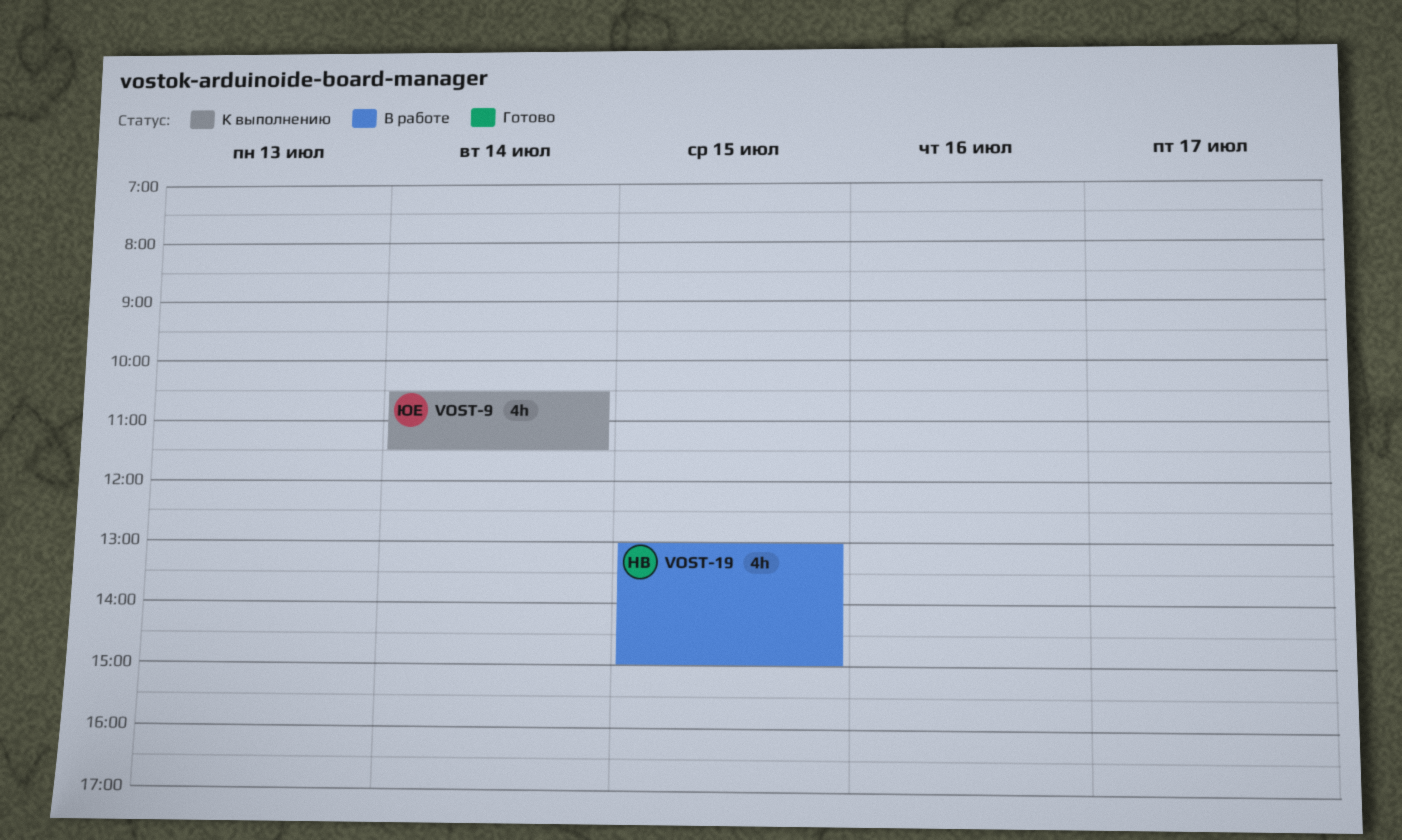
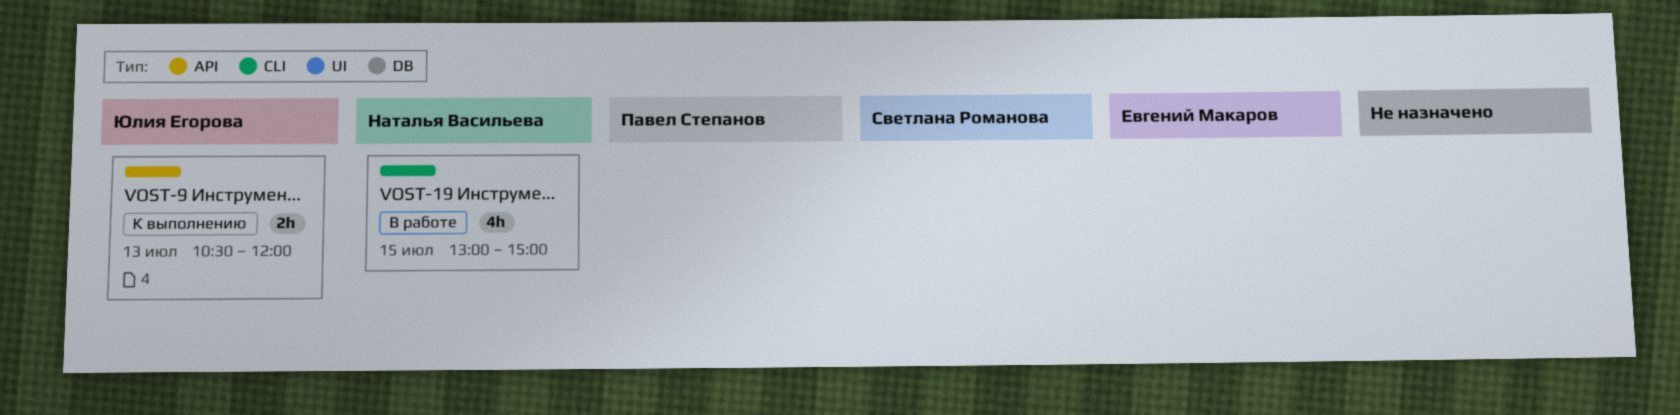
VOST-9, estimate: 4h -> 2h
VOST-9, day: Jul 14 -> Jul 13
VOST-9, ends: 11:30 -> 12:00

